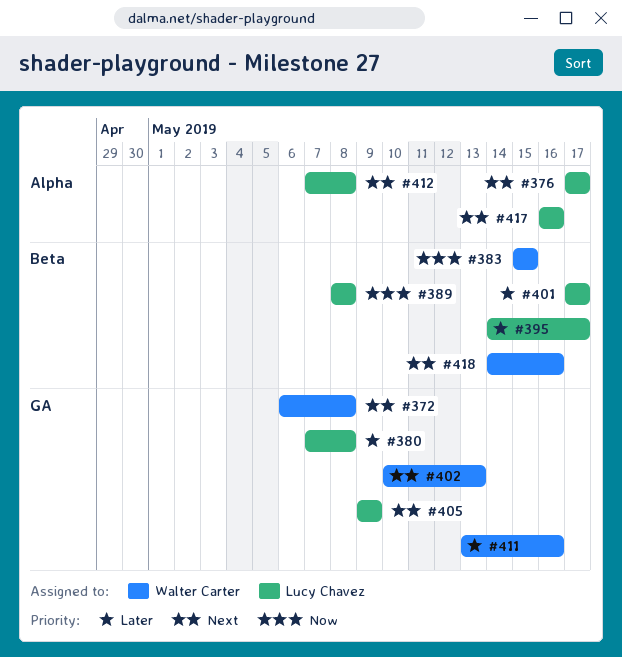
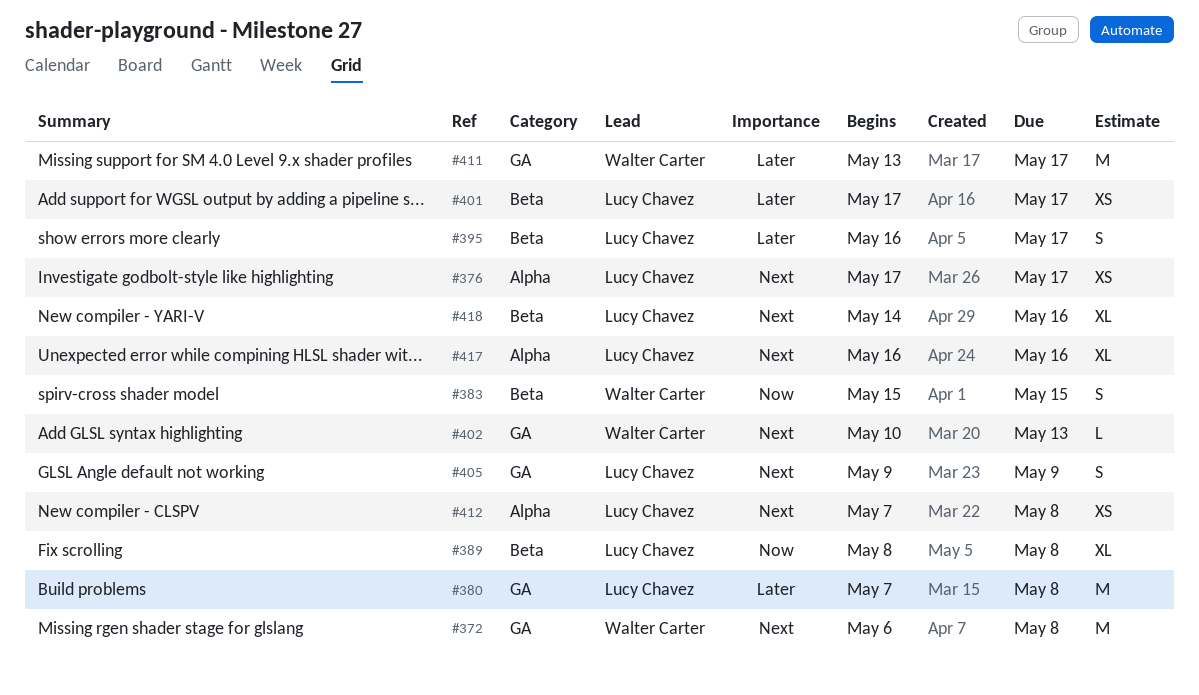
#395, start: May 14 -> May 16
#411, due: May 16 -> May 17
#418, owner: Walter Carter -> Lucy Chavez

